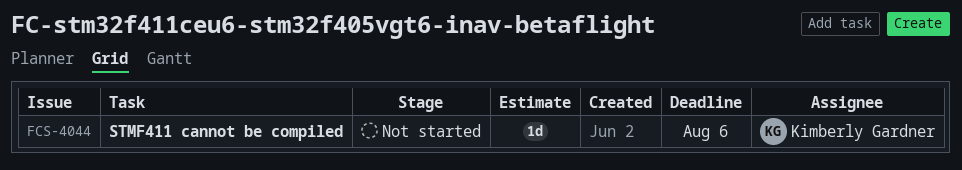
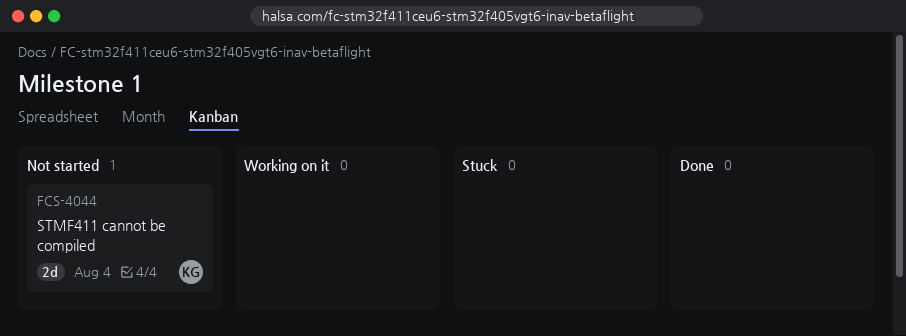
FCS-4044, estimate: 1d -> 2d
FCS-4044, due: Aug 6 -> Aug 4

